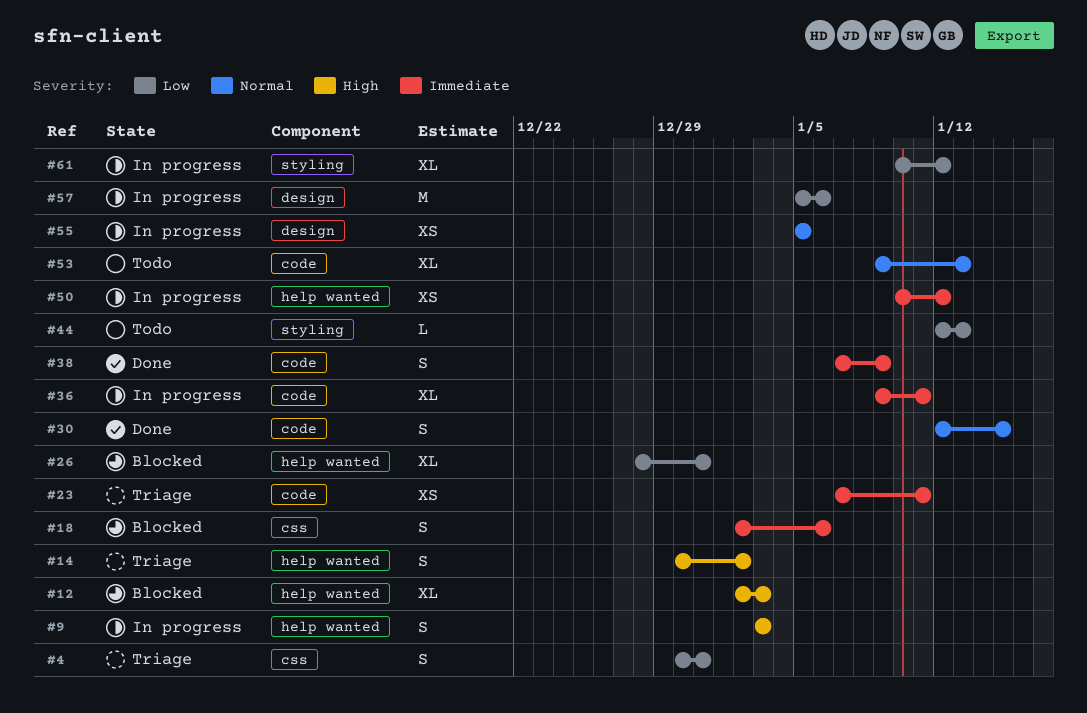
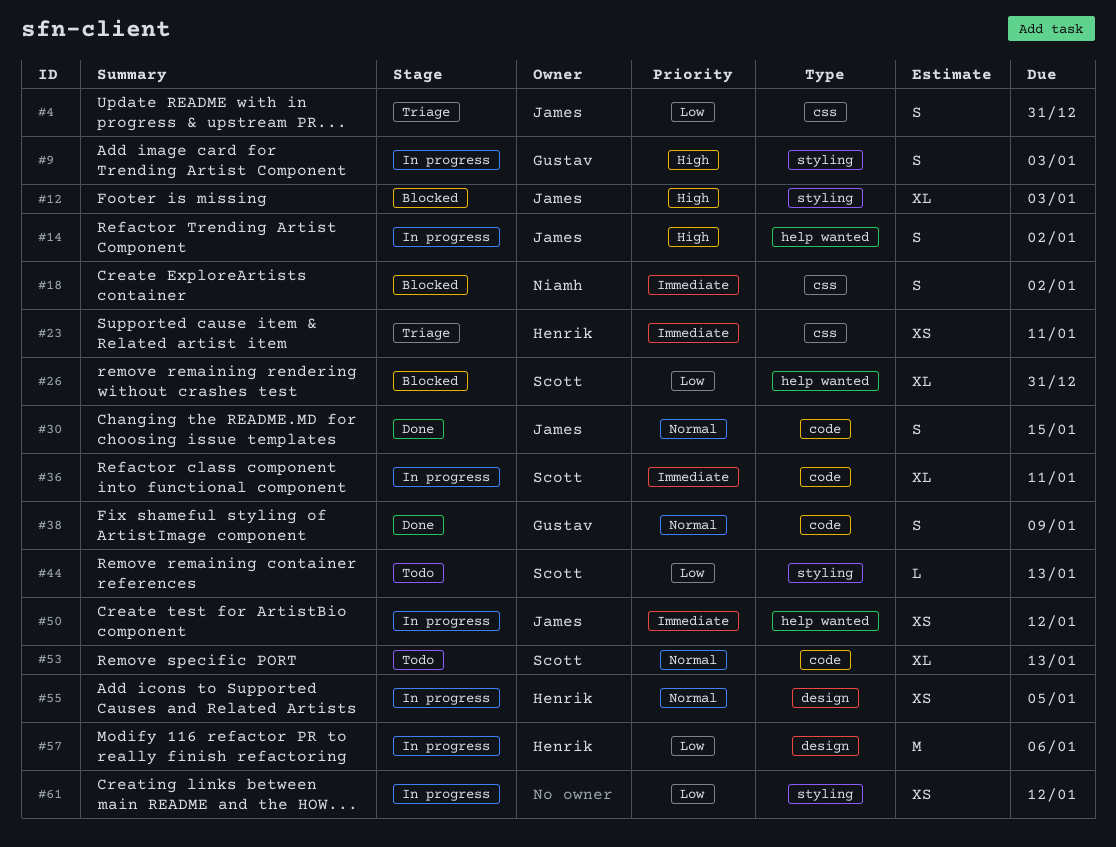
#9, label: help wanted -> styling
#12, label: help wanted -> styling
#14, status: Triage -> In progress
#18, due: Jan 6 -> Jan 2
#23, label: code -> css
#38, priority: Immediate -> Normal
#61, estimate: XL -> XS

